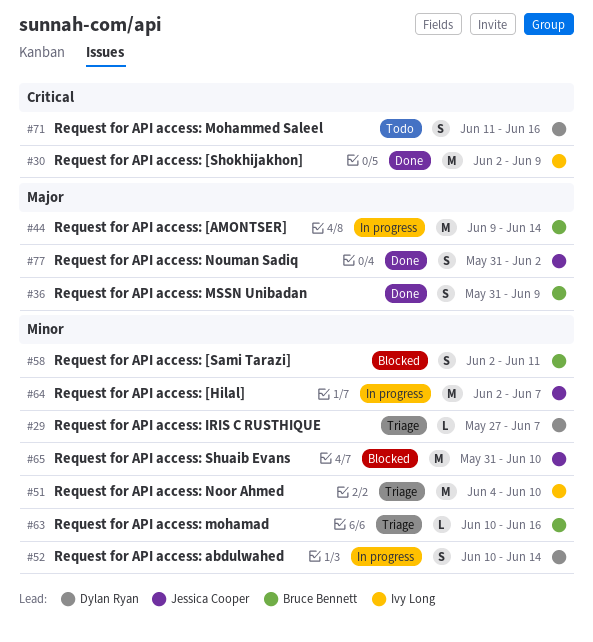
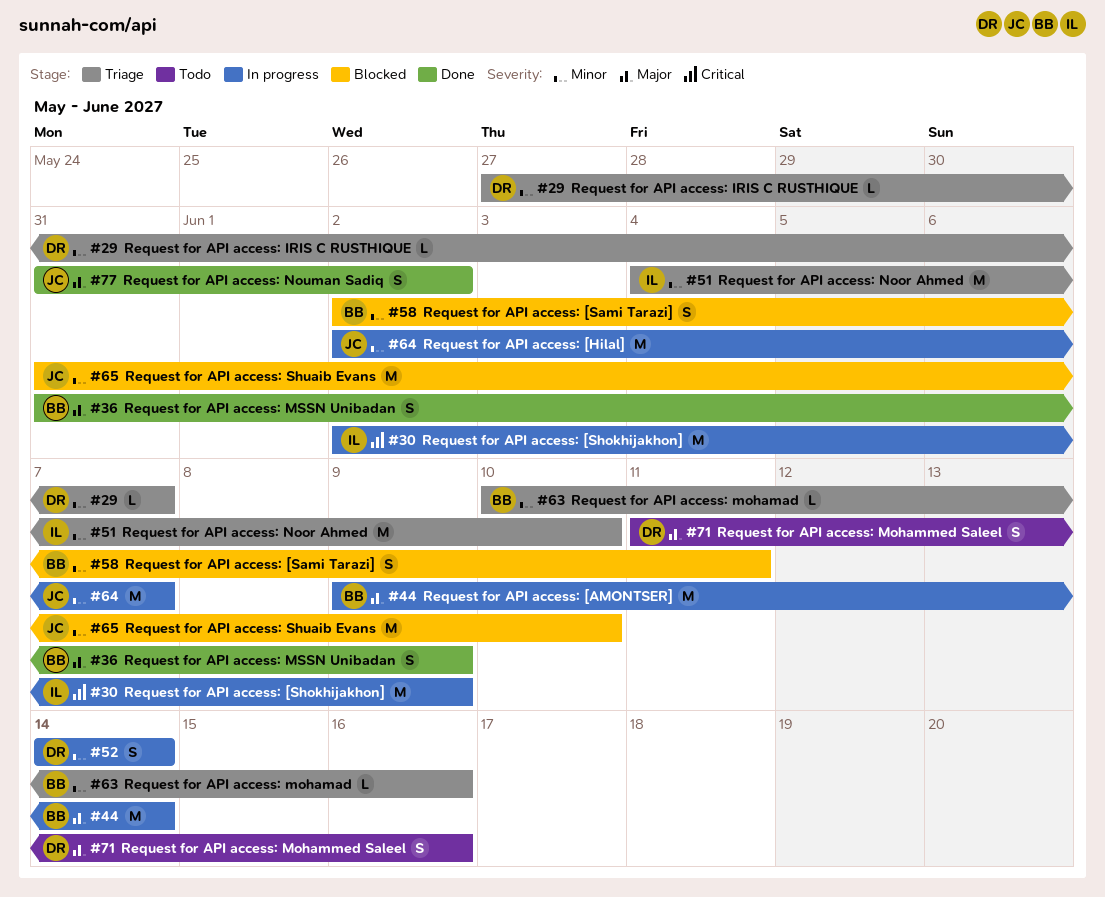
#30, status: Done -> In progress
#52, start: Jun 10 -> Jun 14
#71, priority: Critical -> Major

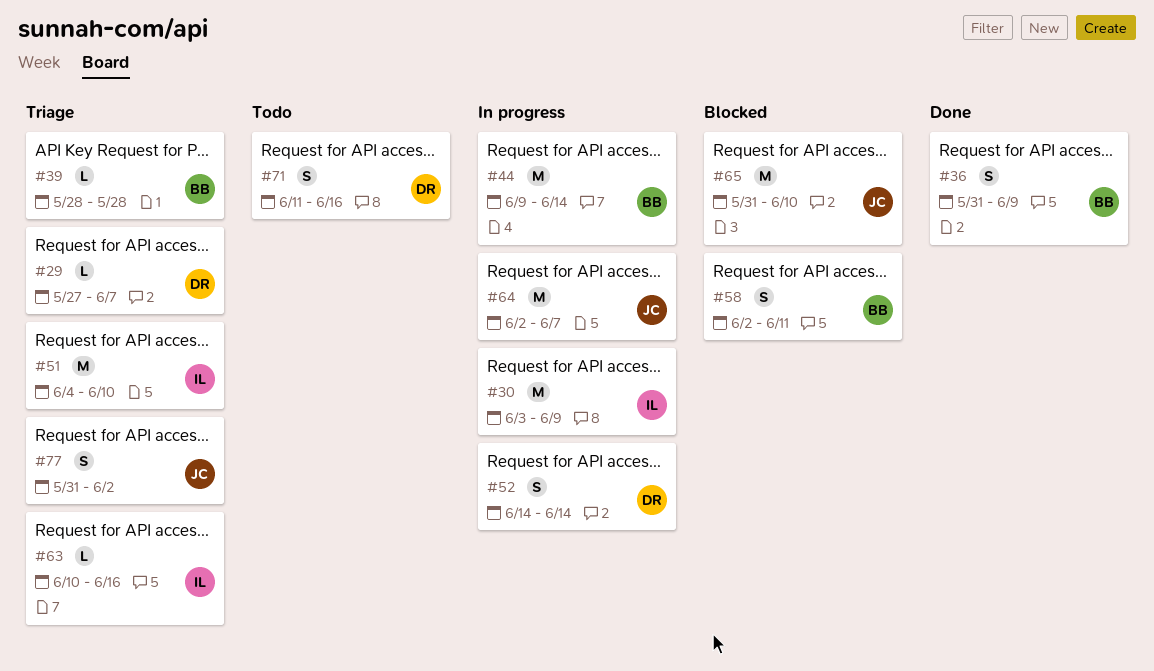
#30, start: Jun 2 -> Jun 3
#39: none -> present
#63, owner: BB -> IL
#77, status: Done -> Triage

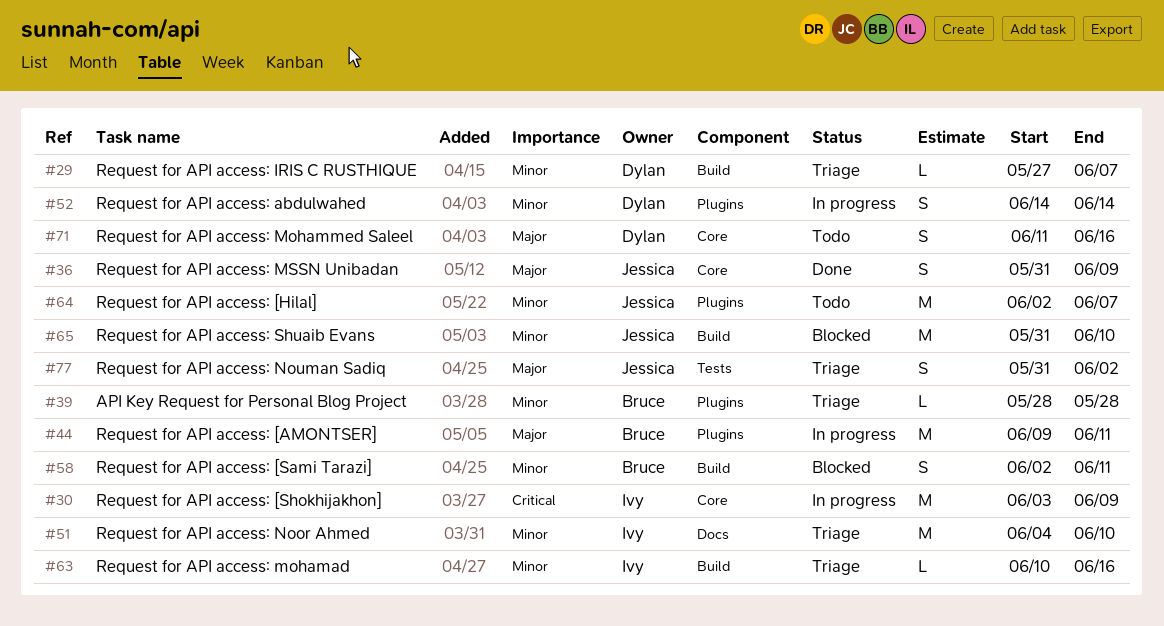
#36, owner: Bruce -> Jessica
#44, due: Jun 14 -> Jun 11
#64, status: In progress -> Todo

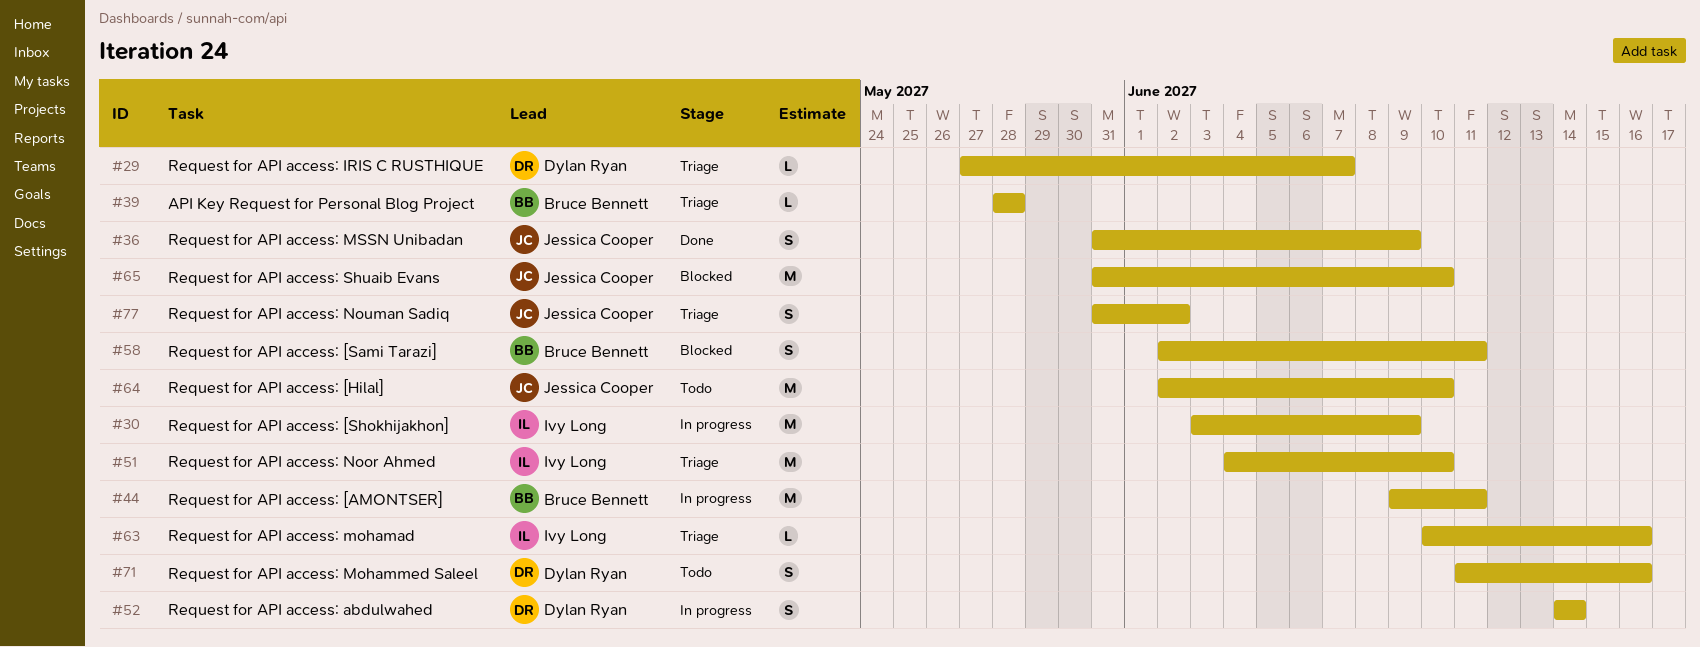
#64, due: Jun 7 -> Jun 10

